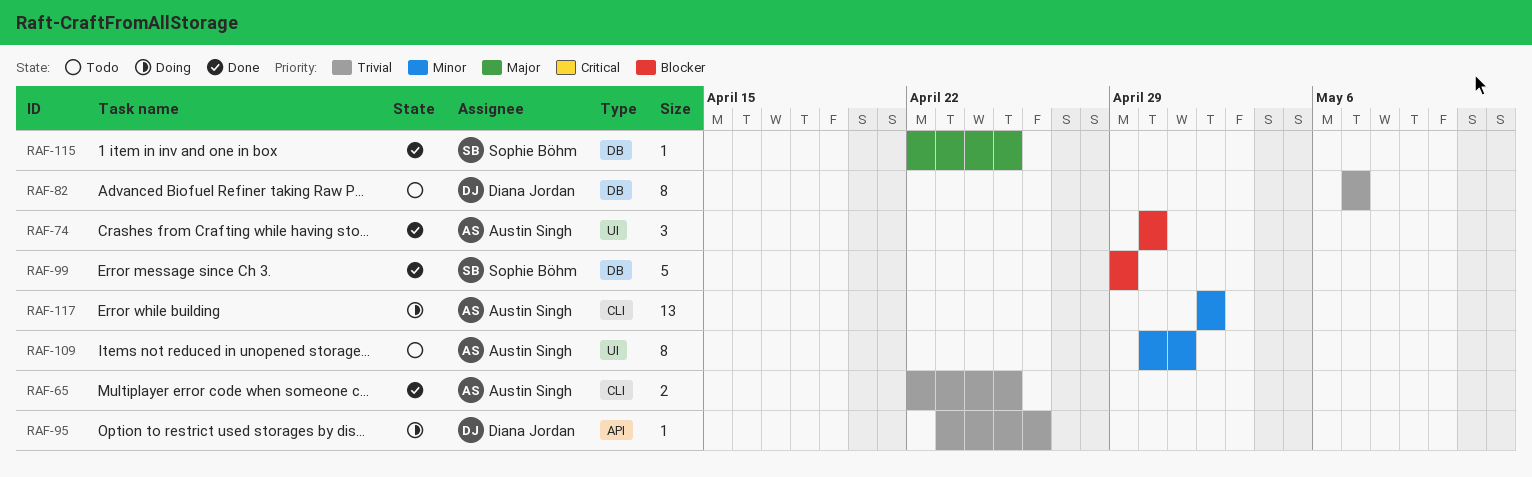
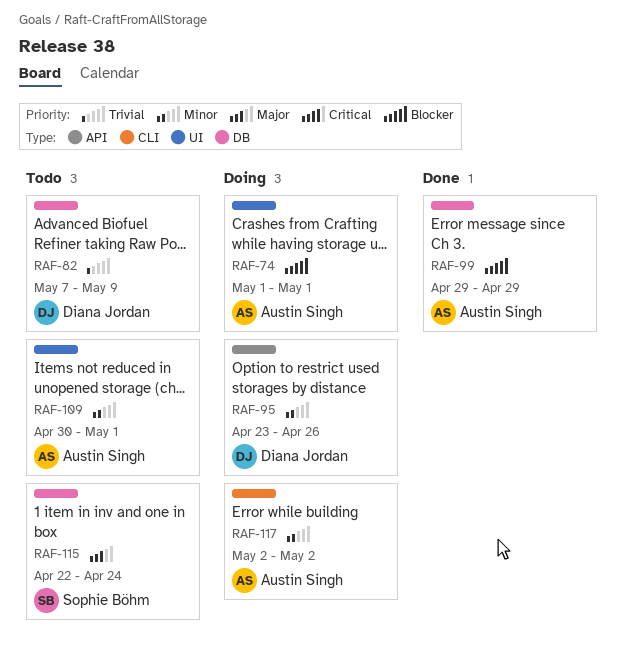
RAF-65: present -> none
RAF-74, status: Done -> Doing
RAF-74, start: Apr 30 -> May 1
RAF-74, due: Apr 30 -> May 1
RAF-82, due: May 7 -> May 9
RAF-95, priority: Trivial -> Minor
RAF-99, owner: Sophie Böhm -> Austin Singh
RAF-115, status: Done -> Todo
RAF-115, due: Apr 25 -> Apr 24

